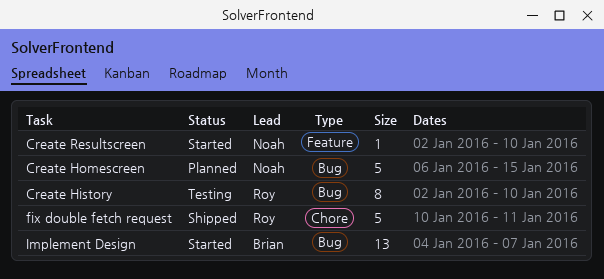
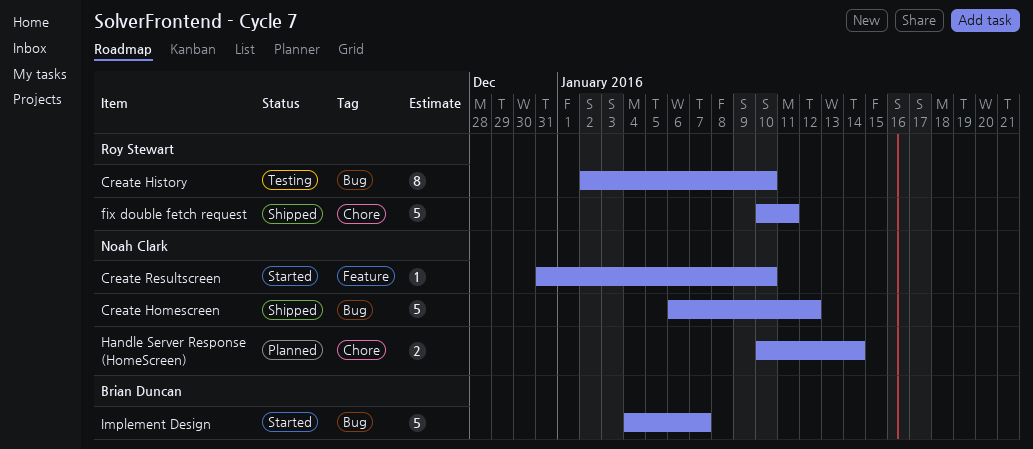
Create Homescreen, status: Planned -> Shipped
Create Homescreen, due: Jan 15 -> Jan 12
Create Resultscreen, start: Jan 2 -> Dec 31
Handle Server Response (HomeScreen): none -> present
Implement Design, estimate: 13 -> 5

